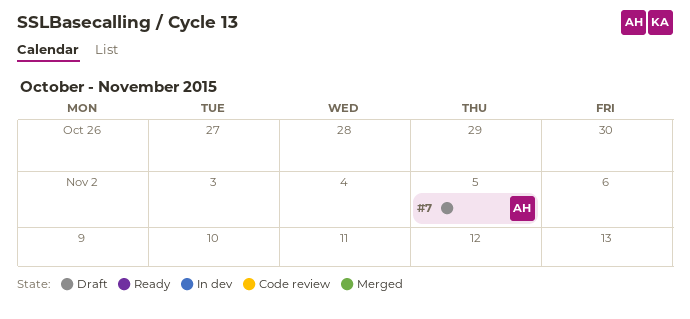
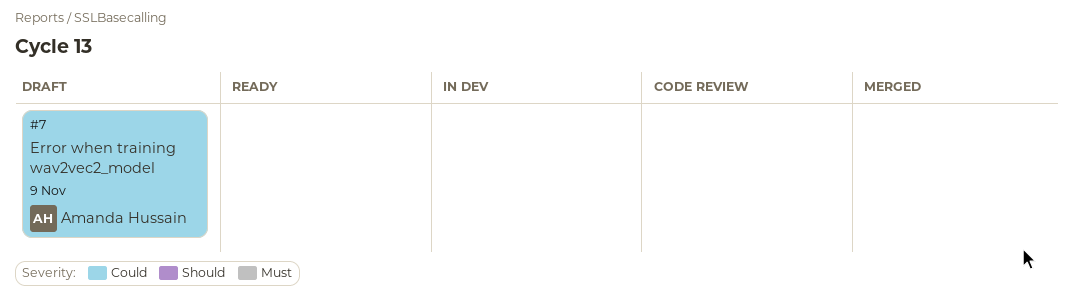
#7, due: Nov 5 -> Nov 9

